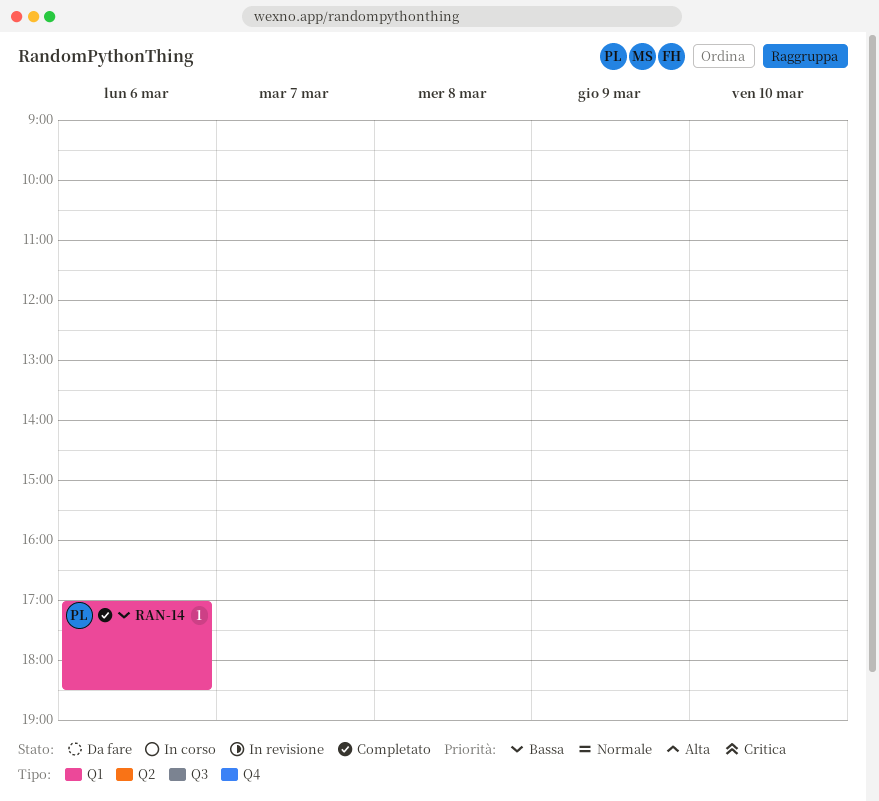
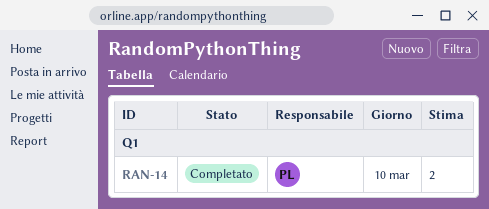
RAN-14, estimate: 1 -> 2
RAN-14, day: Mar 6 -> Mar 10

